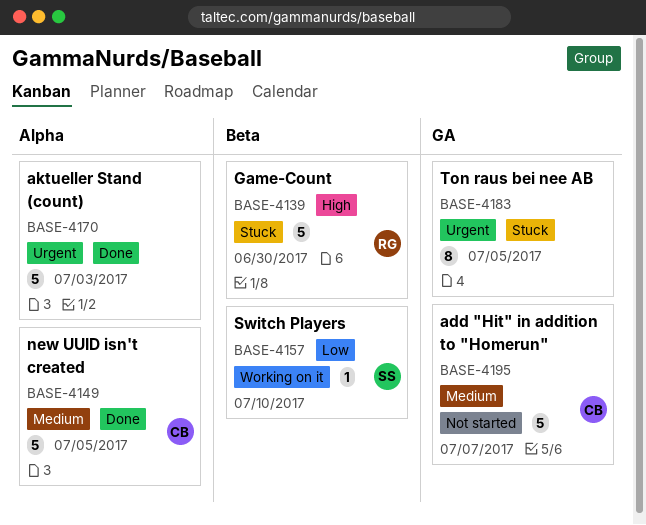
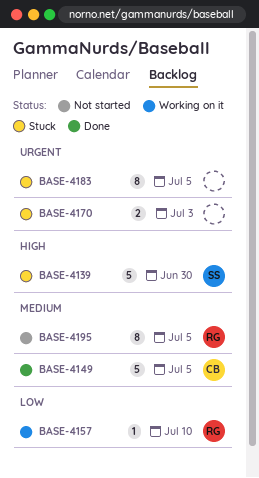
BASE-4139, owner: RG -> SS
BASE-4157, owner: SS -> RG
BASE-4170, status: Done -> Stuck
BASE-4170, estimate: 5 -> 2
BASE-4195, owner: CB -> RG
BASE-4195, estimate: 5 -> 8
BASE-4195, due: Jul 7 -> Jul 5

